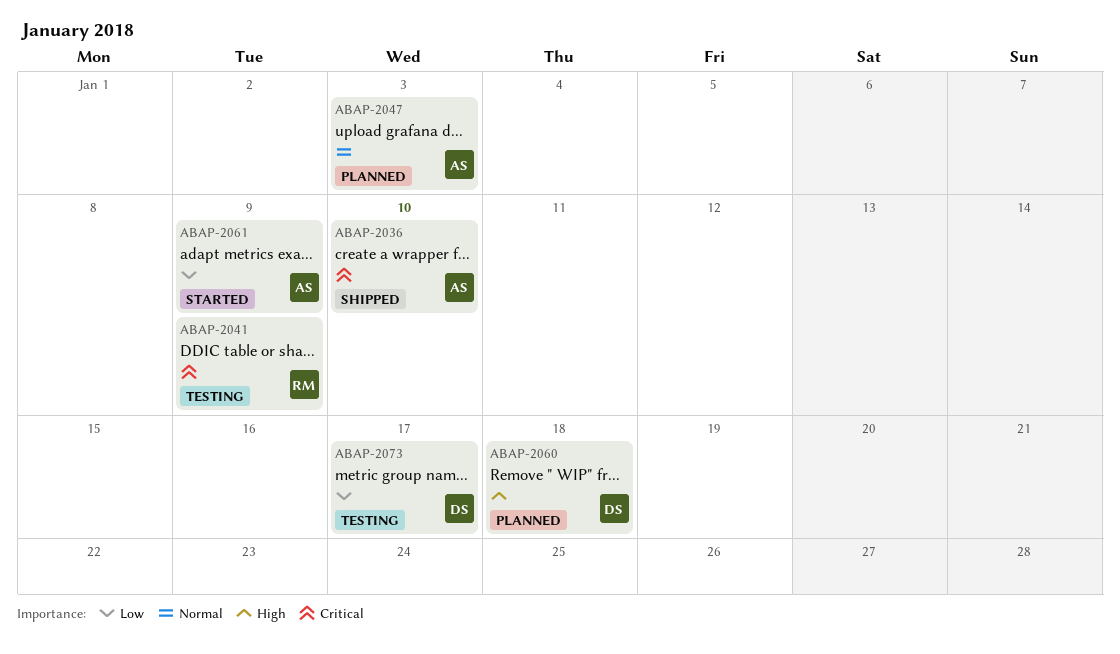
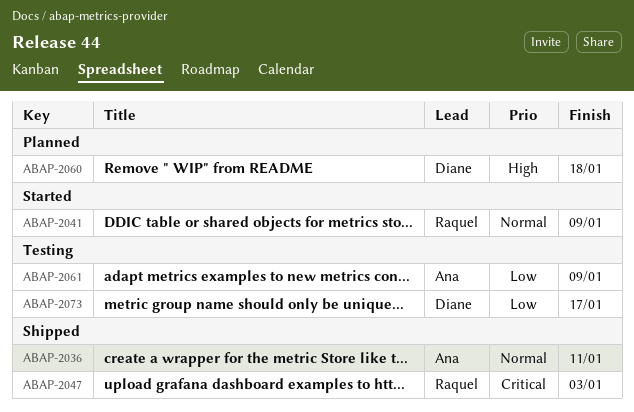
ABAP-2036, priority: Critical -> Normal
ABAP-2036, due: Jan 10 -> Jan 11
ABAP-2041, status: Testing -> Started
ABAP-2041, priority: Critical -> Normal
ABAP-2047, status: Planned -> Shipped
ABAP-2047, owner: Ana -> Raquel
ABAP-2047, priority: Normal -> Critical
ABAP-2061, status: Started -> Testing

